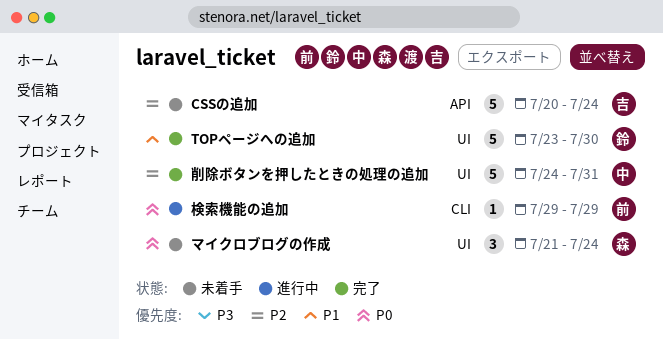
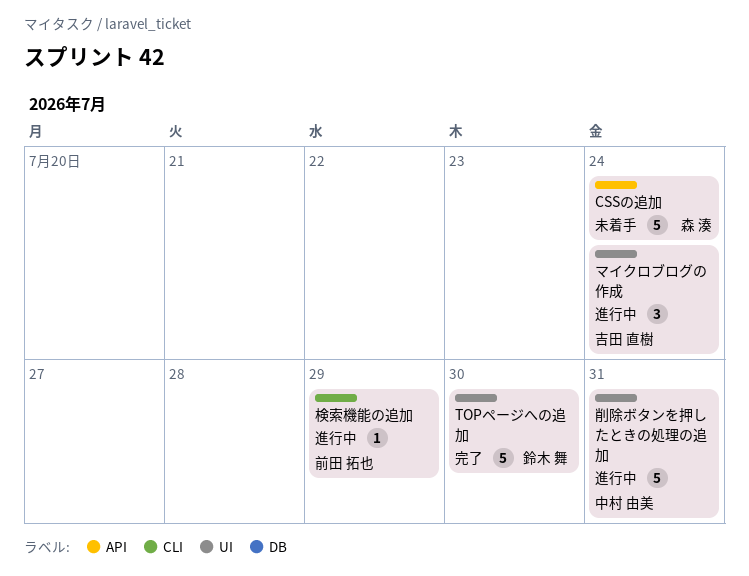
CSSの追加, owner: 吉田 直樹 -> 森 湊
マイクロブログの作成, status: 未着手 -> 進行中
マイクロブログの作成, owner: 森 湊 -> 吉田 直樹
削除ボタンを押したときの処理の追加, status: 完了 -> 進行中

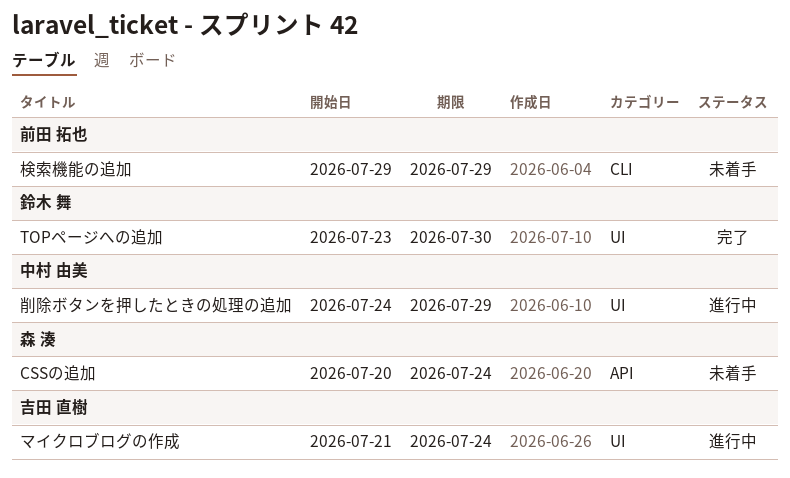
削除ボタンを押したときの処理の追加, due: Jul 31 -> Jul 29
検索機能の追加, status: 進行中 -> 未着手

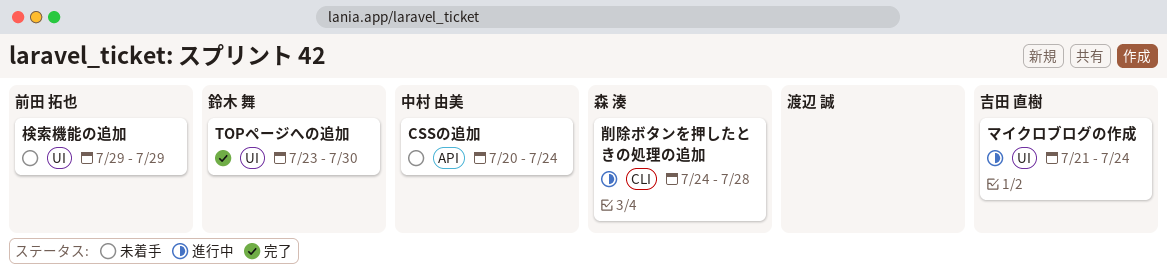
CSSの追加, owner: 森 湊 -> 中村 由美
削除ボタンを押したときの処理の追加, owner: 中村 由美 -> 森 湊
削除ボタンを押したときの処理の追加, label: UI -> CLI
削除ボタンを押したときの処理の追加, due: Jul 29 -> Jul 28
検索機能の追加, label: CLI -> UI

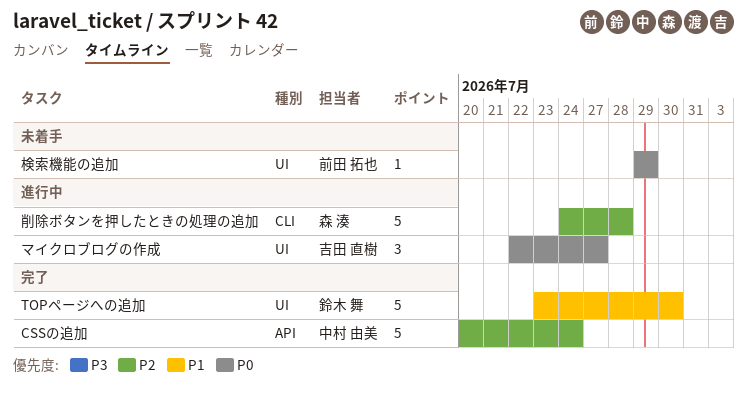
CSSの追加, status: 未着手 -> 完了
マイクロブログの作成, start: Jul 21 -> Jul 22
マイクロブログの作成, due: Jul 24 -> Jul 27

